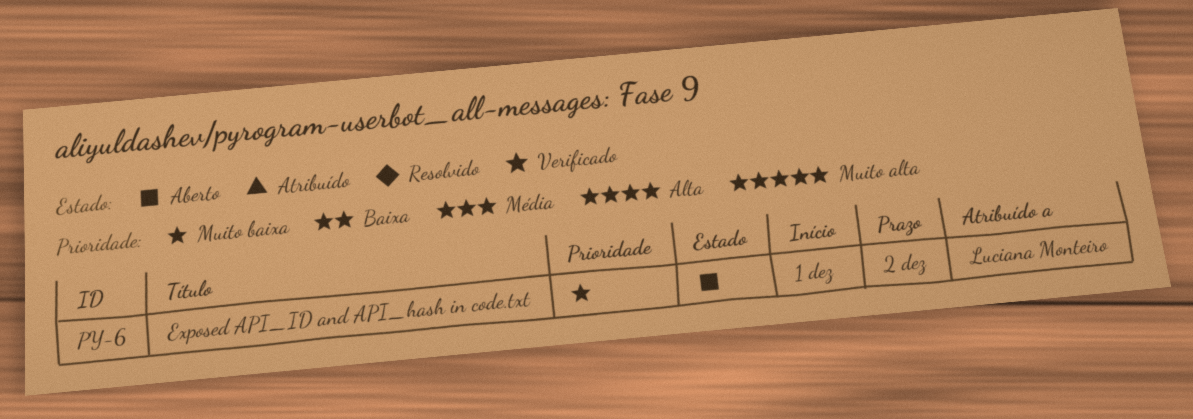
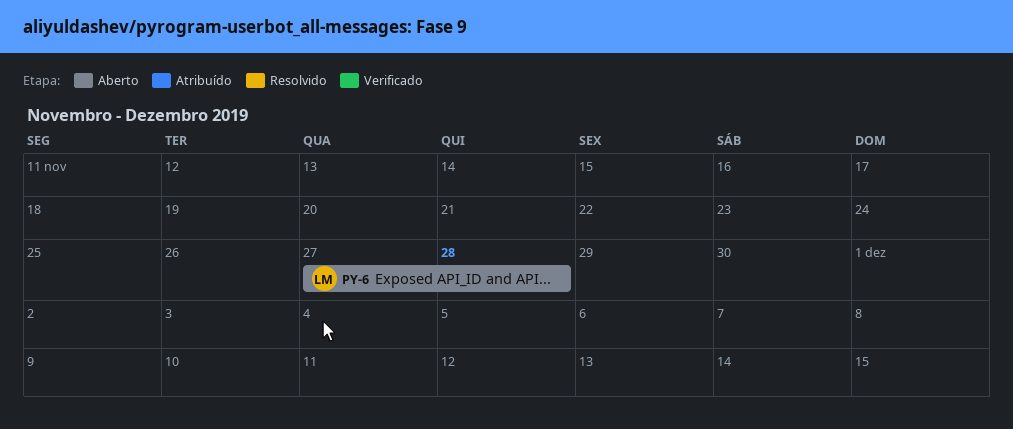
PY-6, start: Dec 1 -> Nov 27
PY-6, due: Dec 2 -> Nov 28

